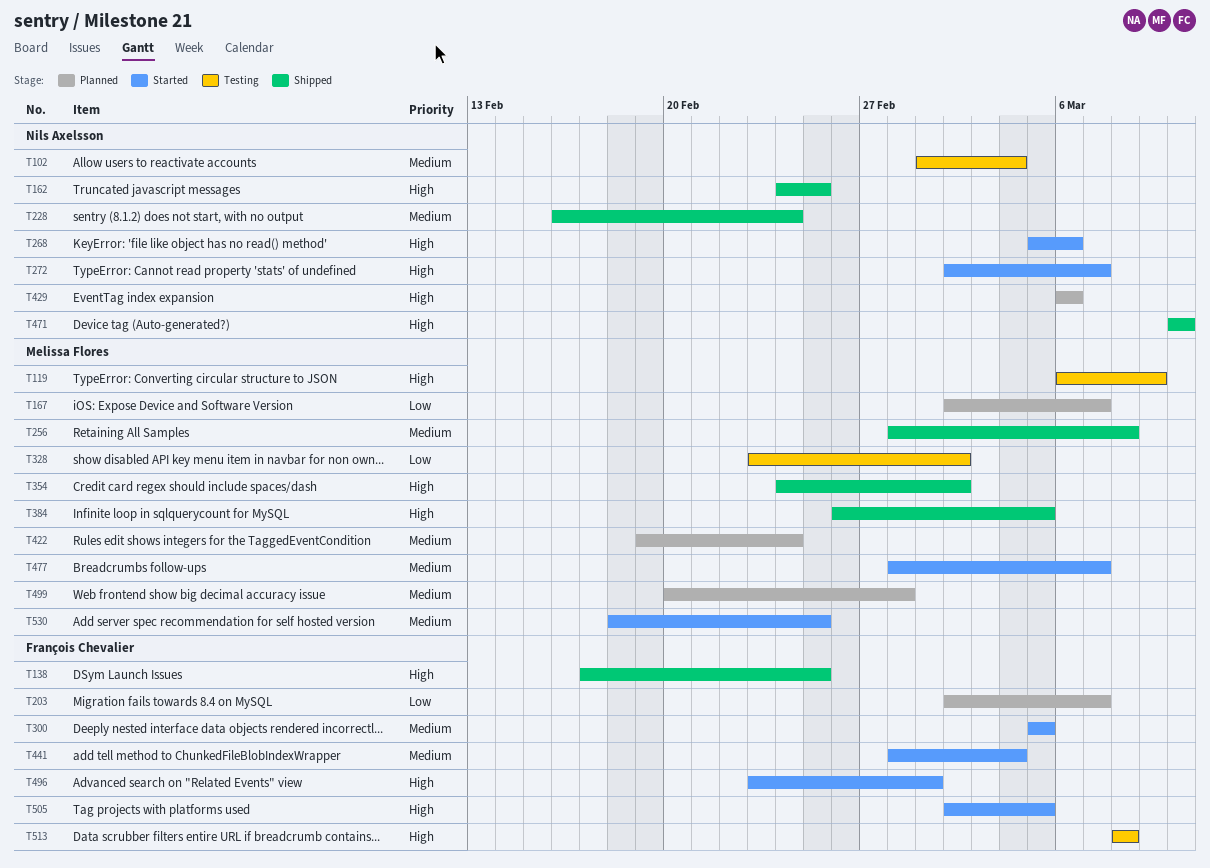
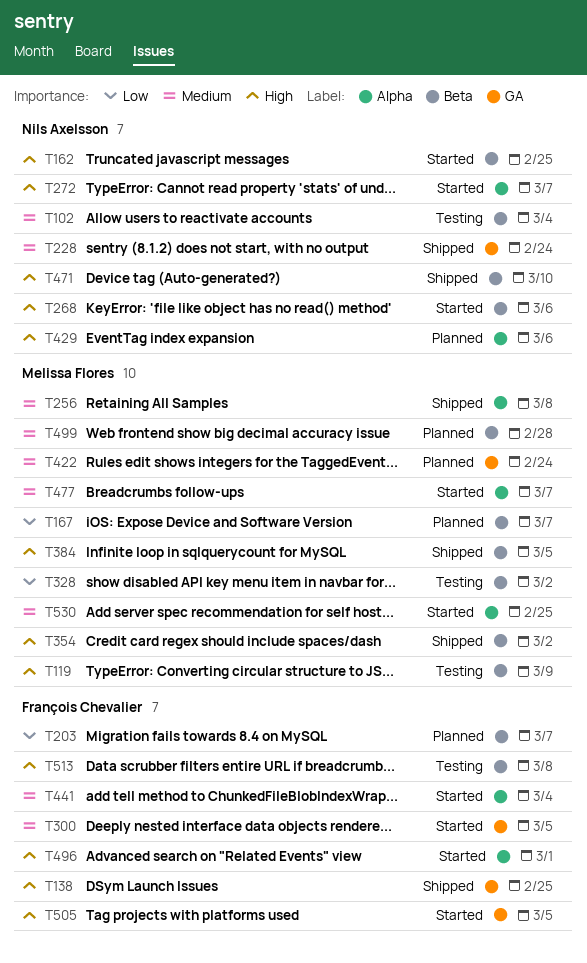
T162, status: Shipped -> Started

